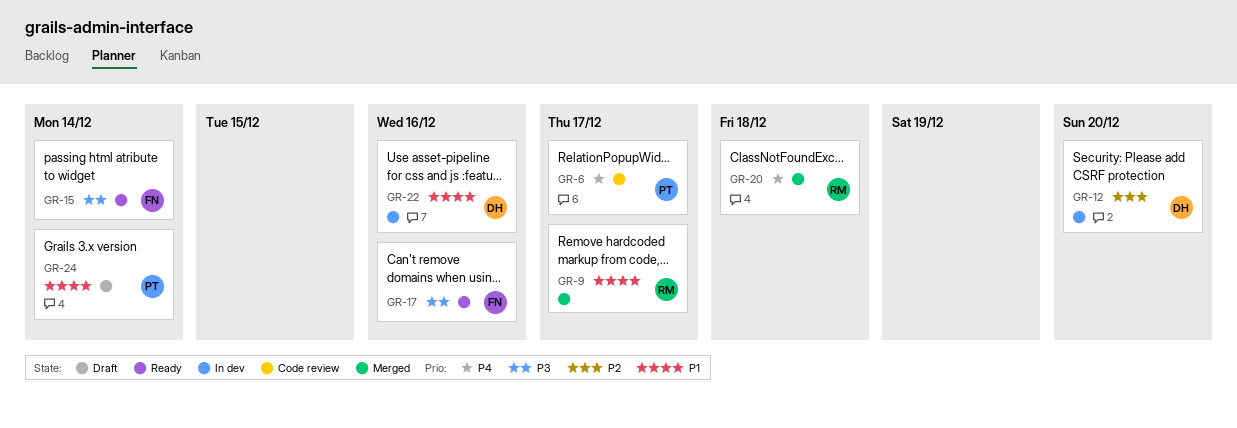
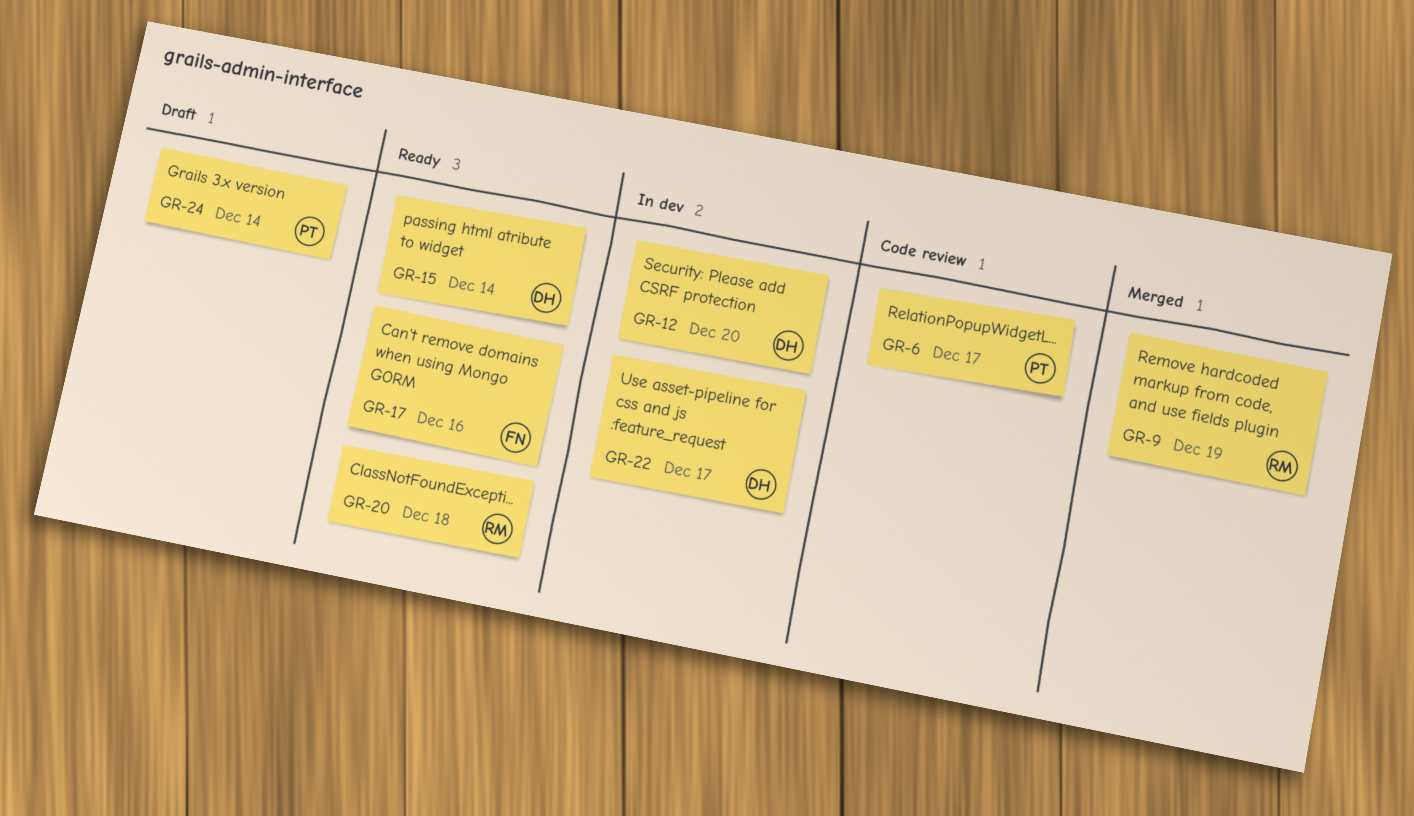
GR-9, due: Dec 17 -> Dec 19
GR-15, owner: FN -> DH
GR-20, status: Merged -> Ready
GR-22, due: Dec 16 -> Dec 17

